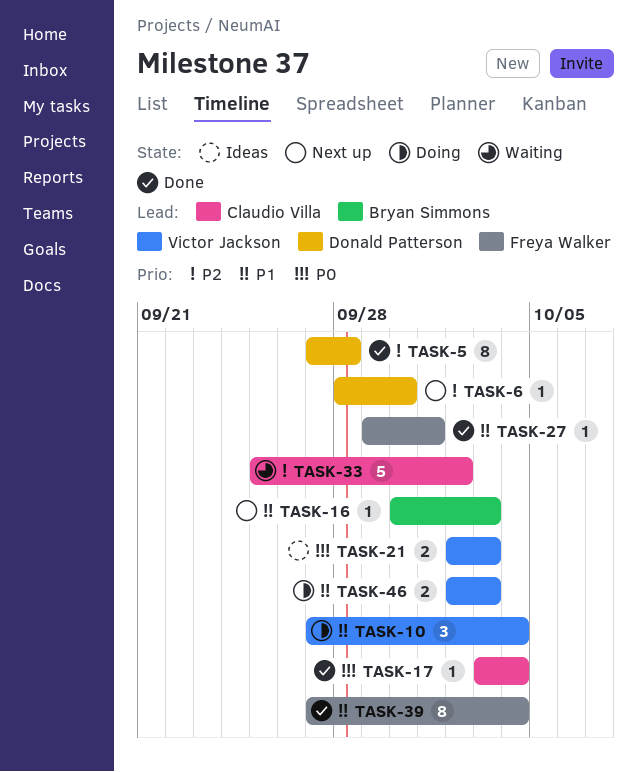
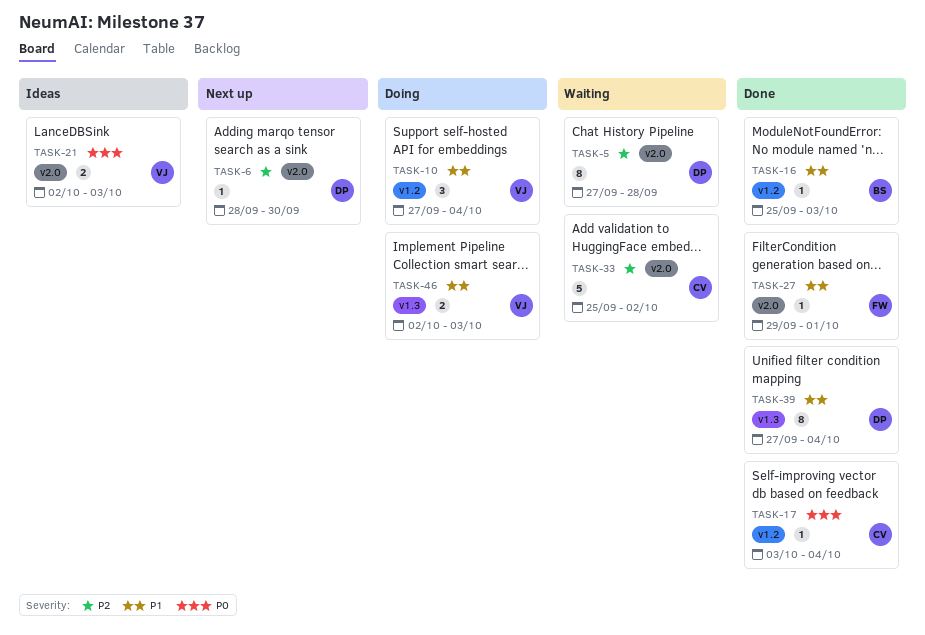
TASK-5, status: Done -> Waiting
TASK-16, status: Next up -> Done
TASK-16, start: Sep 30 -> Sep 25
TASK-39, owner: Freya Walker -> Donald Patterson

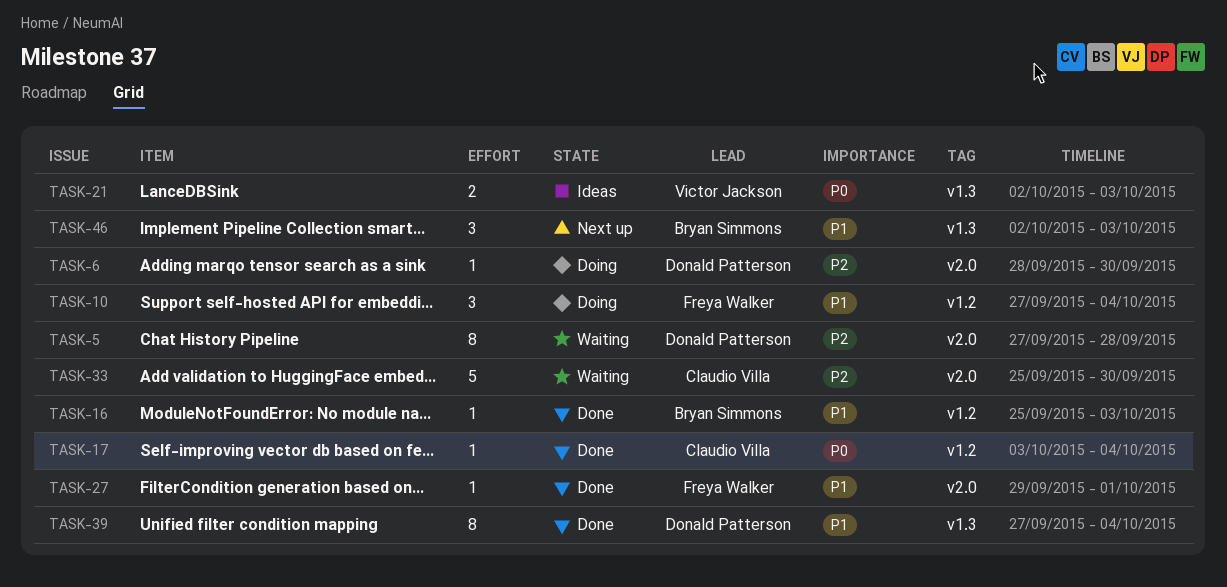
TASK-6, status: Next up -> Doing
TASK-10, owner: Victor Jackson -> Freya Walker
TASK-21, label: v2.0 -> v1.3
TASK-33, due: Oct 2 -> Sep 30
TASK-46, status: Doing -> Next up
TASK-46, owner: Victor Jackson -> Bryan Simmons
TASK-46, estimate: 2 -> 3

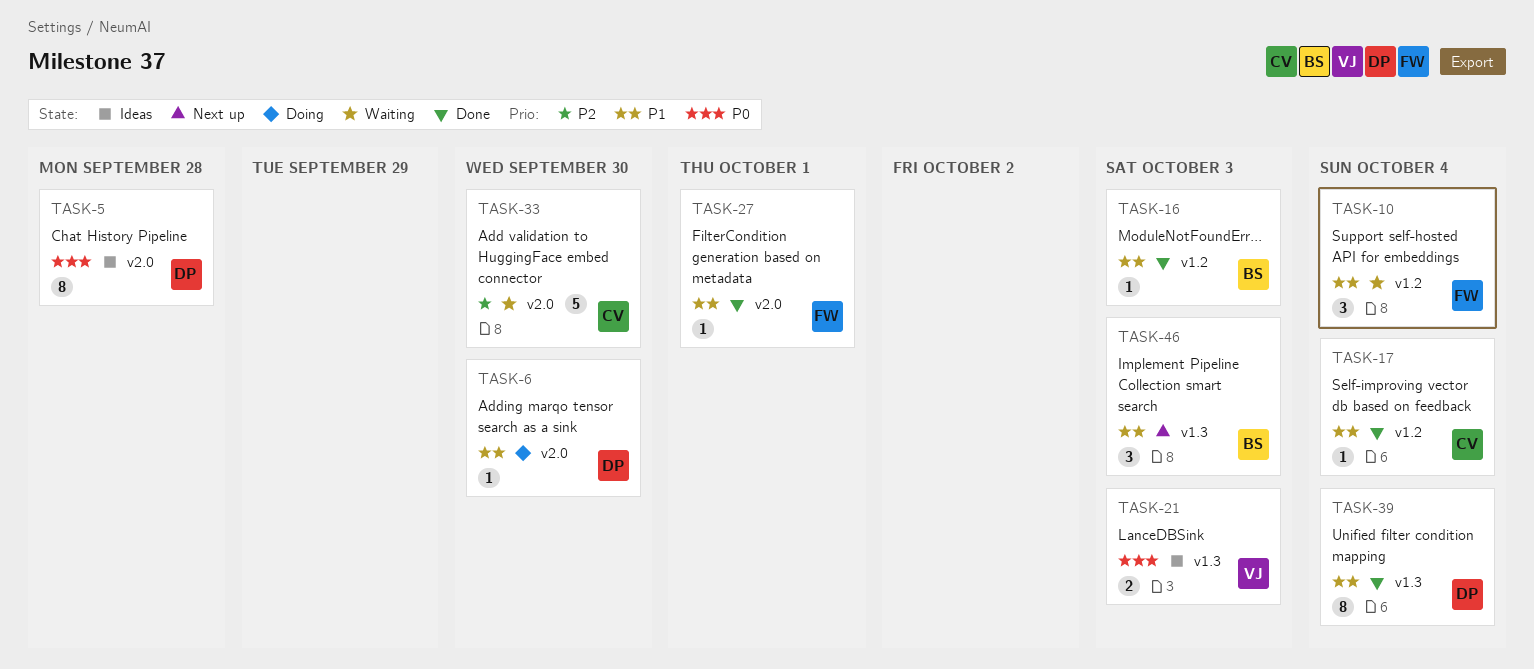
TASK-5, status: Waiting -> Ideas
TASK-5, priority: P2 -> P0
TASK-6, priority: P2 -> P1
TASK-10, status: Doing -> Waiting
TASK-17, priority: P0 -> P1

